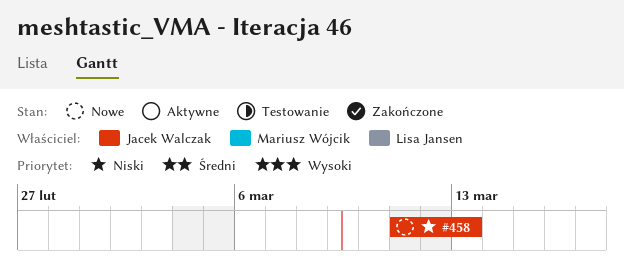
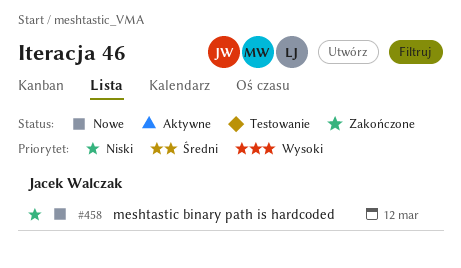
#458, due: Mar 13 -> Mar 12

